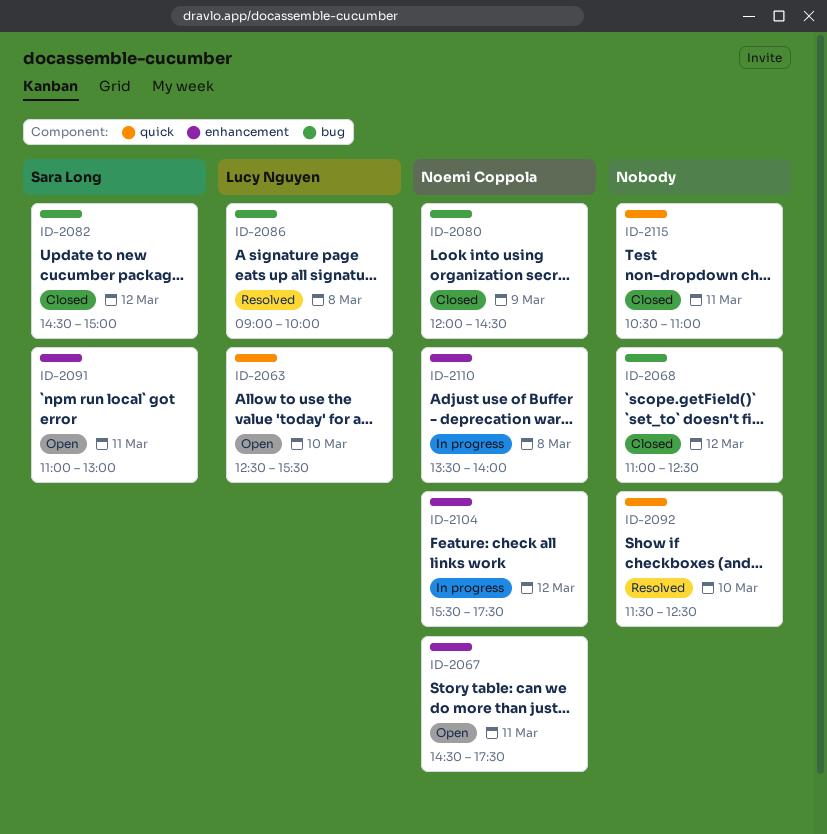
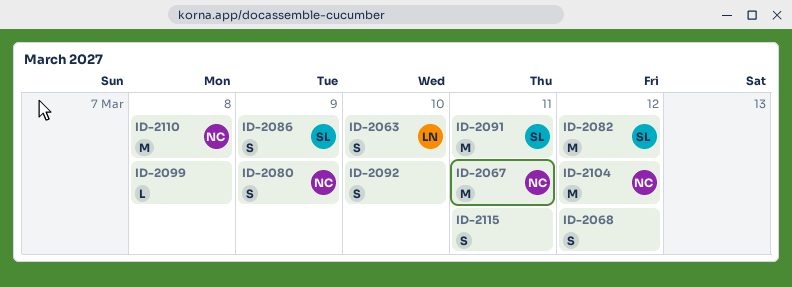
ID-2086, owner: Lucy Nguyen -> Sara Long
ID-2086, day: Mar 8 -> Mar 9
ID-2099: none -> present

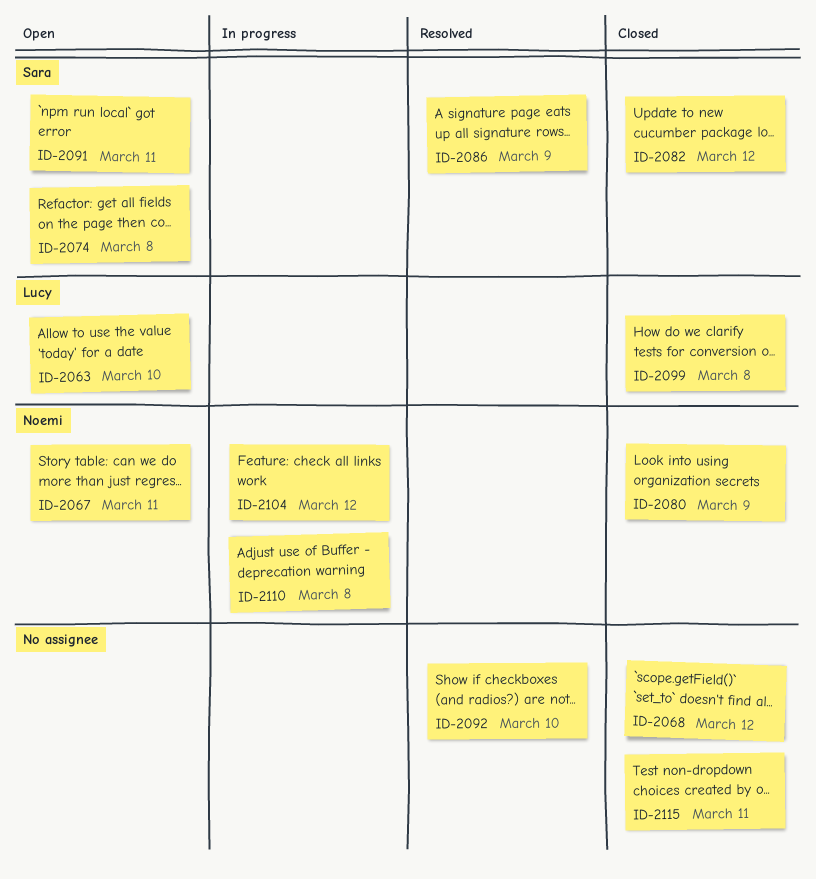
ID-2074: none -> present
ID-2099, owner: none -> Lucy

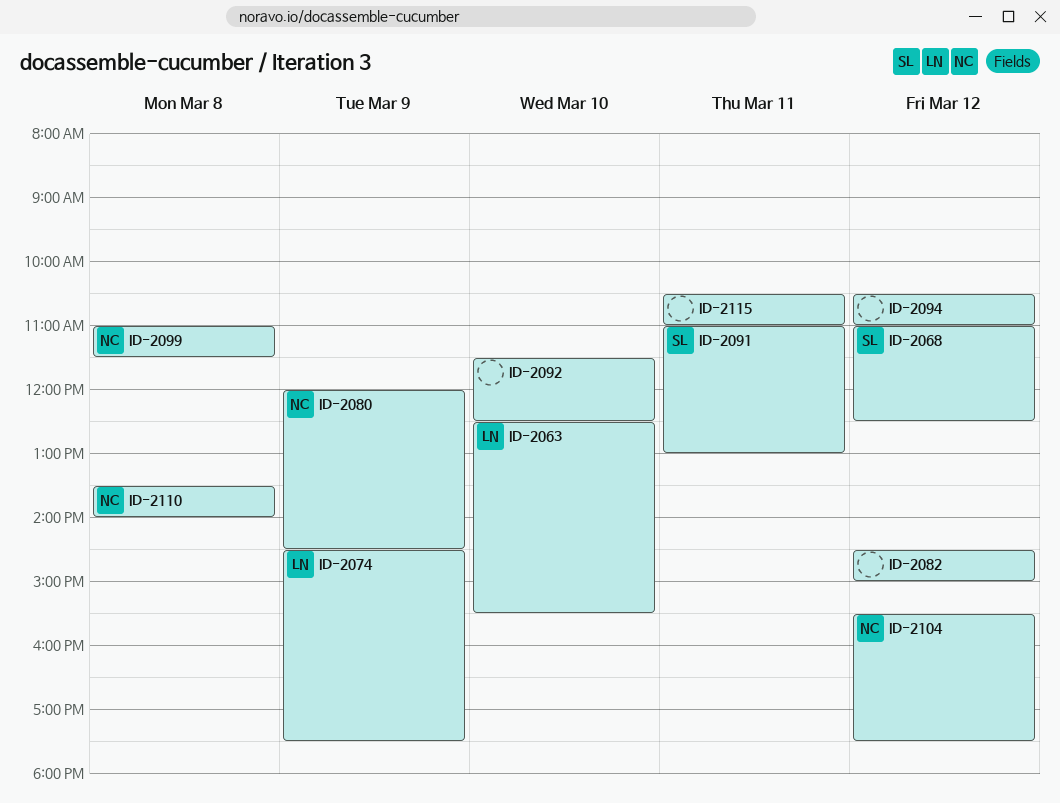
ID-2067: present -> none
ID-2068, owner: none -> Sara
ID-2074, owner: Sara -> Lucy
ID-2074, day: Mar 8 -> Mar 9
ID-2082, owner: Sara -> none
ID-2086: present -> none
ID-2094: none -> present
ID-2099, owner: Lucy -> Noemi

